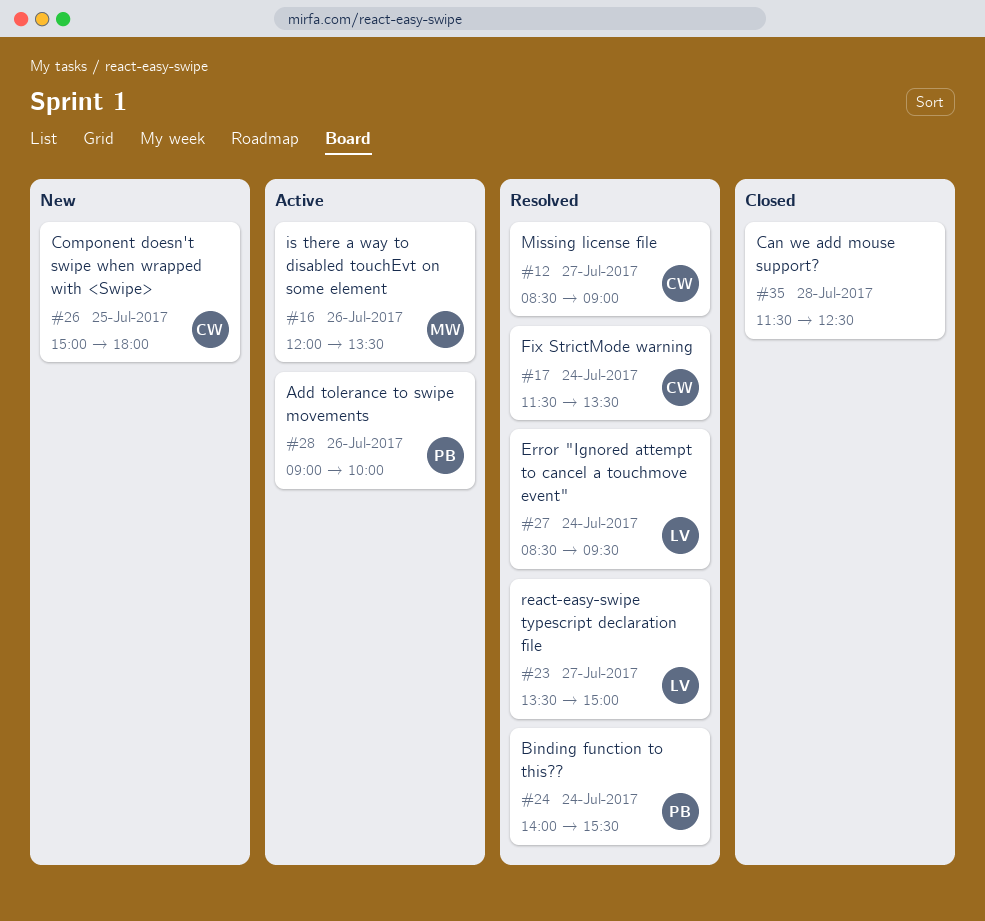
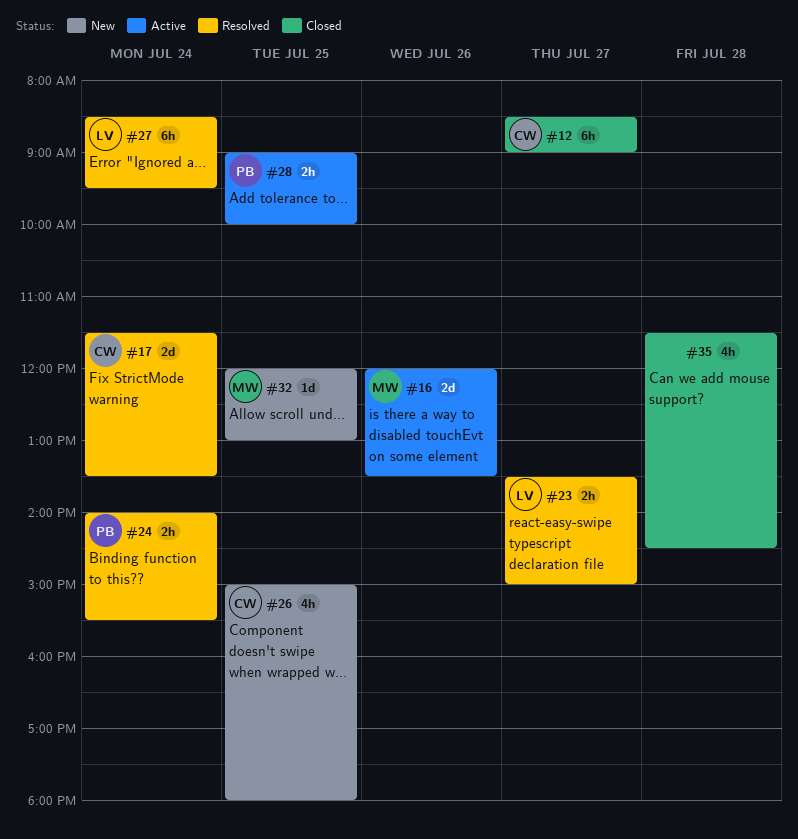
#12, status: Resolved -> Closed
#28, day: Jul 26 -> Jul 25
#32: none -> present
#35, ends: 12:30 -> 14:30

